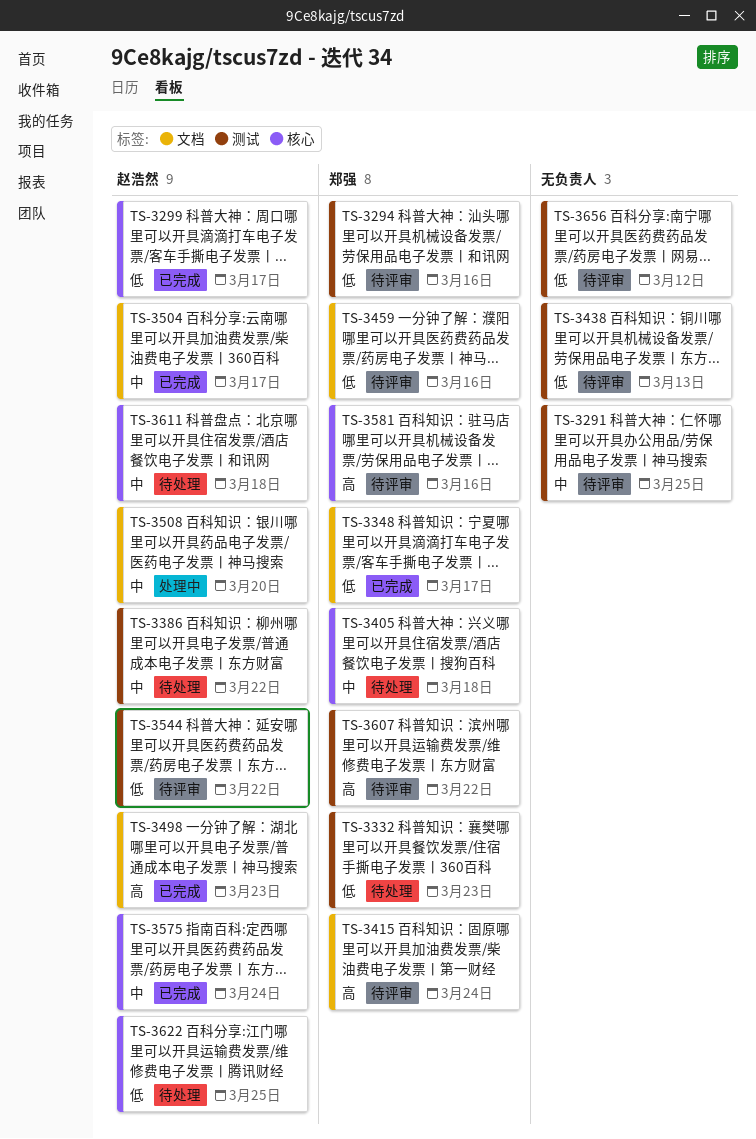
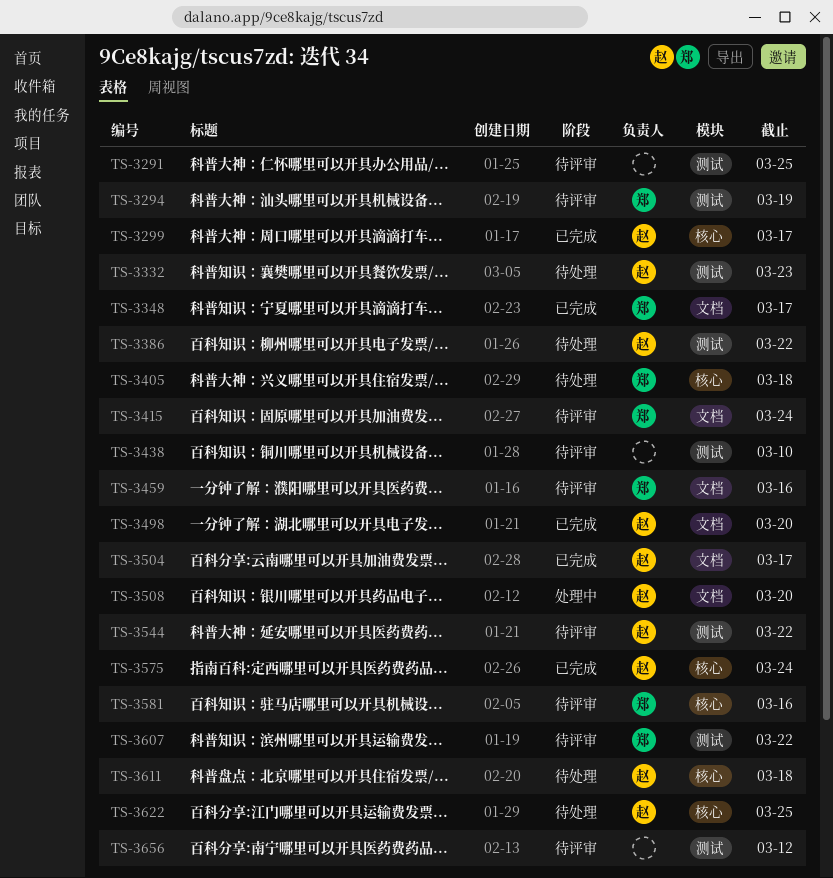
TS-3294, due: Mar 16 -> Mar 19
TS-3332, owner: 郑强 -> 赵浩然
TS-3438, due: Mar 13 -> Mar 10
TS-3498, due: Mar 23 -> Mar 20

